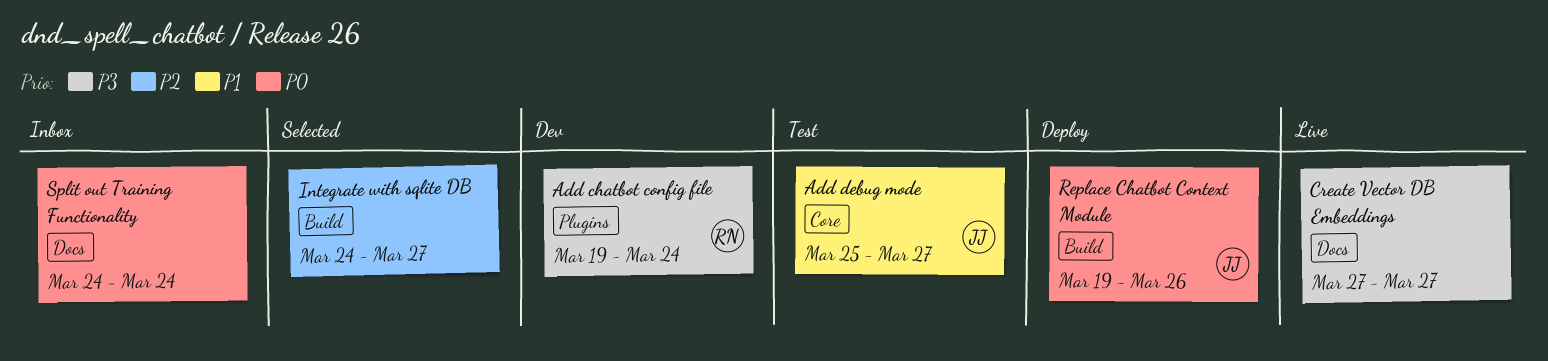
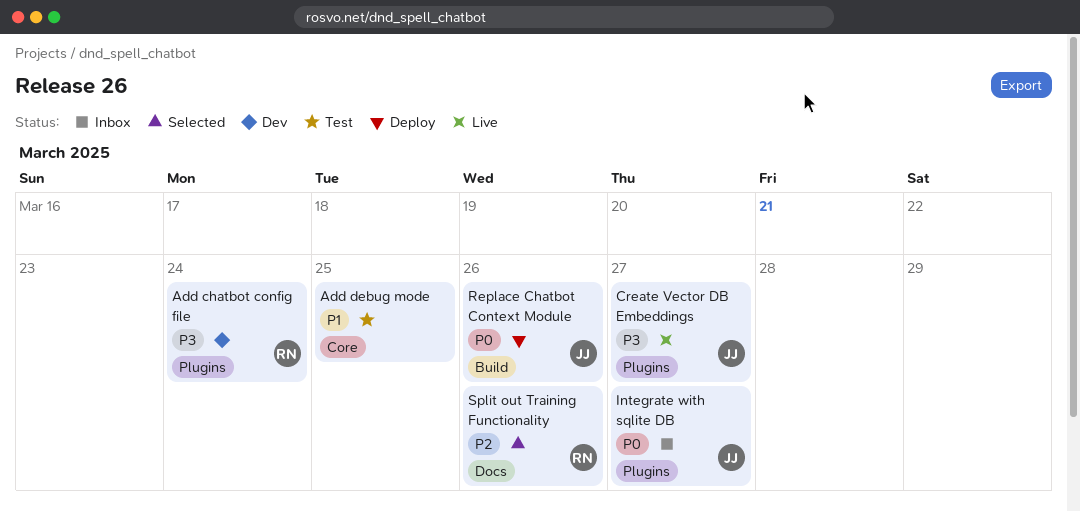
Add debug mode, owner: JJ -> none
Add debug mode, due: Mar 27 -> Mar 25
Create Vector DB Embeddings, owner: none -> JJ
Create Vector DB Embeddings, label: Docs -> Plugins
Integrate with sqlite DB, status: Selected -> Inbox
Integrate with sqlite DB, owner: none -> JJ
Integrate with sqlite DB, priority: P2 -> P0
Integrate with sqlite DB, label: Build -> Plugins
Split out Training Functionality, status: Inbox -> Selected
Split out Training Functionality, owner: none -> RN
Split out Training Functionality, priority: P0 -> P2
Split out Training Functionality, due: Mar 24 -> Mar 26

